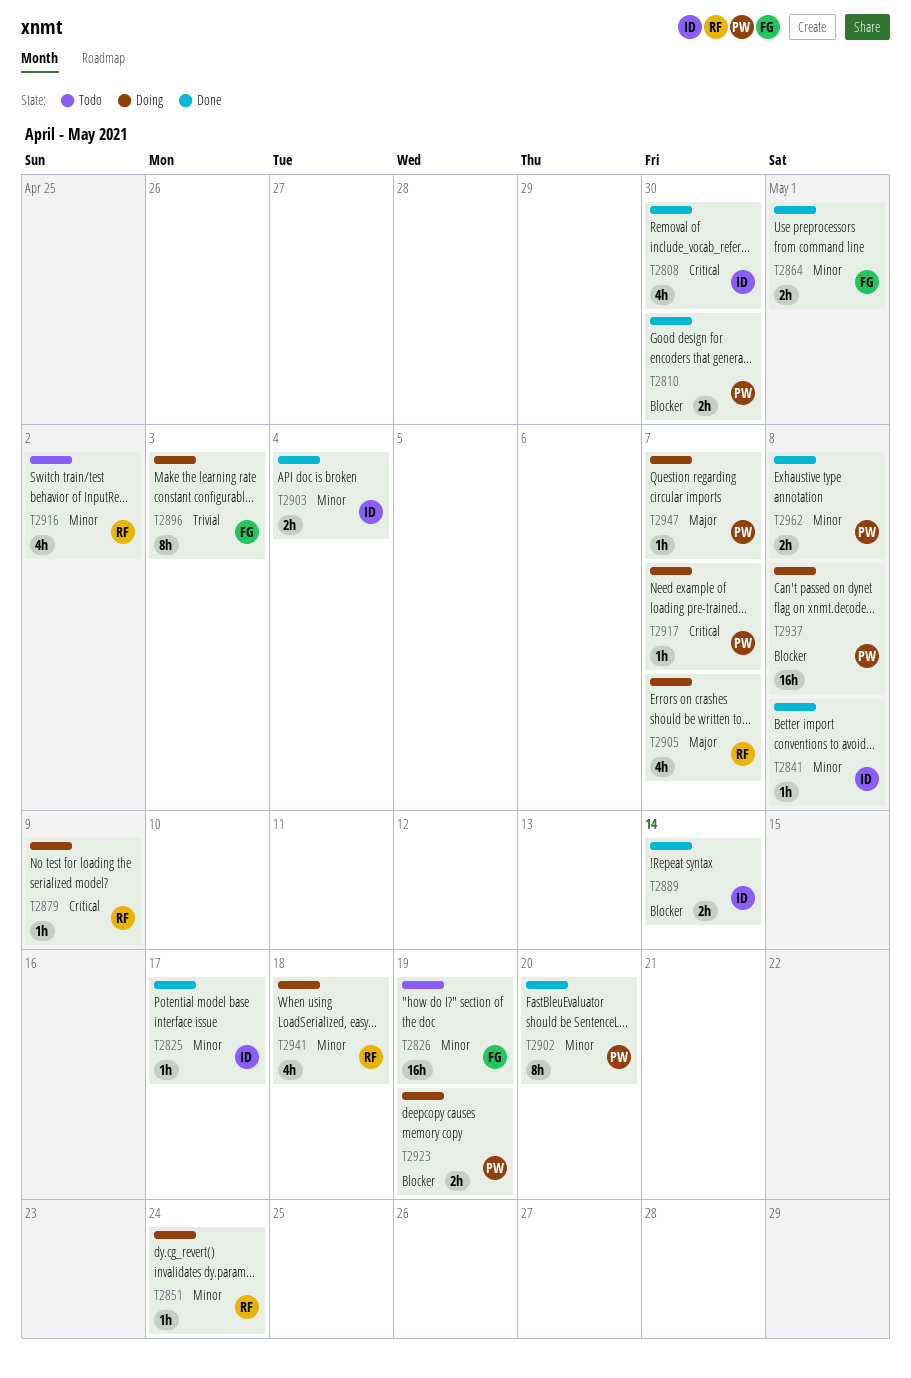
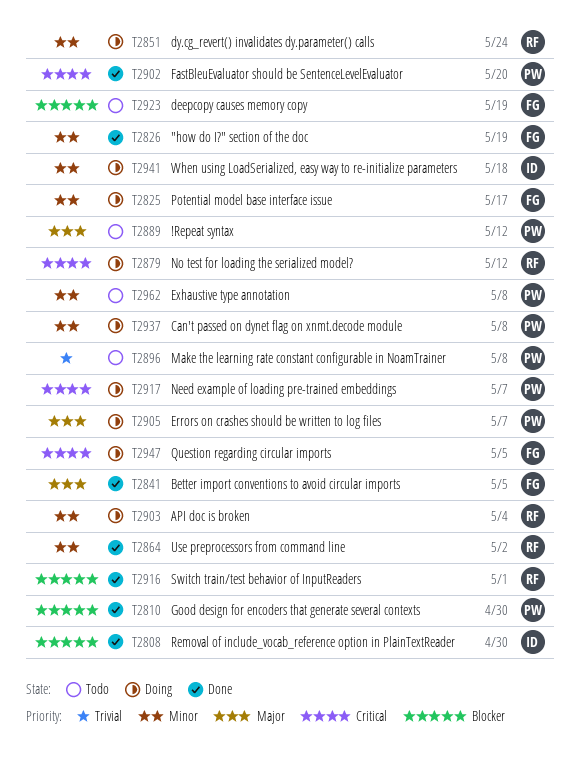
T2808, priority: Critical -> Blocker
T2825, status: Done -> Doing
T2825, owner: ID -> FG
T2826, status: Todo -> Done
T2841, owner: ID -> FG
T2841, priority: Minor -> Major
T2841, due: May 8 -> May 5
T2864, owner: FG -> RF
T2864, due: May 1 -> May 2
T2879, due: May 9 -> May 12
T2889, status: Done -> Todo
T2889, owner: ID -> PW
T2889, priority: Blocker -> Major
T2889, due: May 14 -> May 12
T2896, status: Doing -> Todo
T2896, owner: FG -> PW
T2896, due: May 3 -> May 8
T2902, priority: Minor -> Critical
T2903, status: Done -> Doing
T2903, owner: ID -> RF
T2905, owner: RF -> PW
T2916, status: Todo -> Done
T2916, priority: Minor -> Blocker
T2916, due: May 2 -> May 1
T2923, status: Doing -> Todo
T2923, owner: PW -> FG
T2937, priority: Blocker -> Minor
T2941, owner: RF -> ID
T2947, owner: PW -> FG
T2947, priority: Major -> Critical
T2947, due: May 7 -> May 5
T2962, status: Done -> Todo

